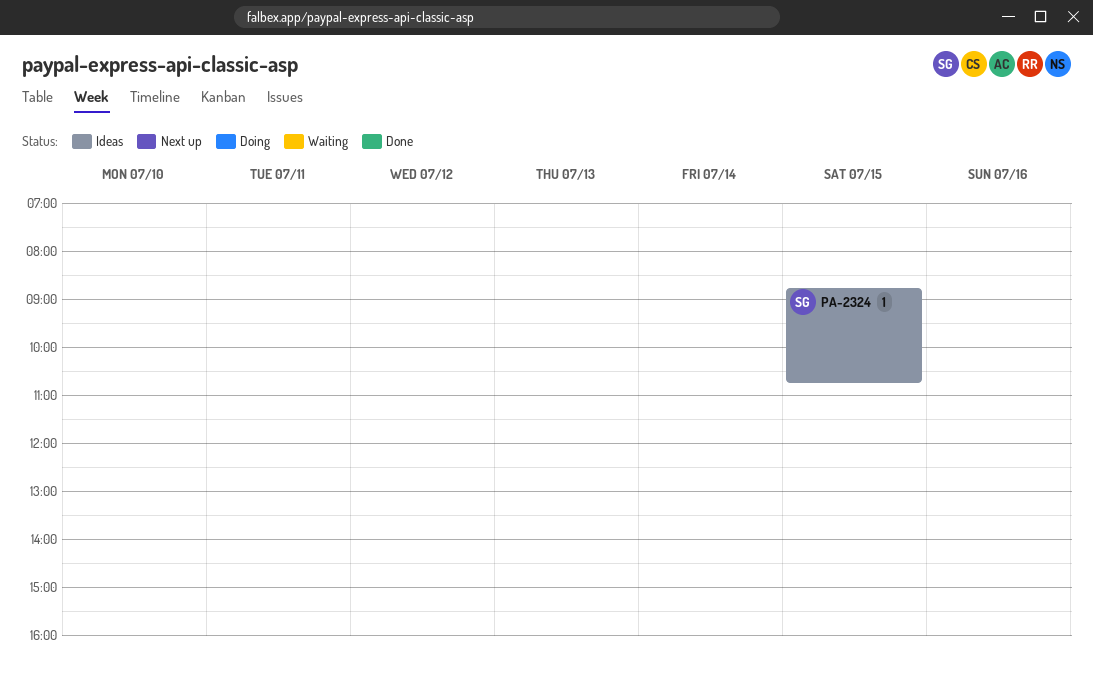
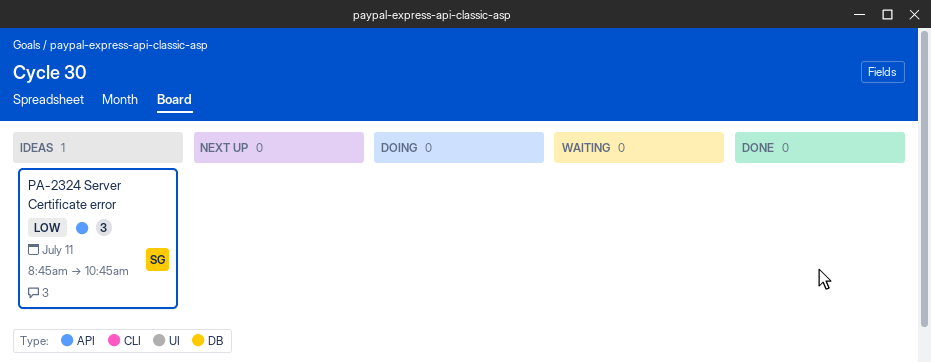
PA-2324, estimate: 1 -> 3
PA-2324, day: Jul 15 -> Jul 11

